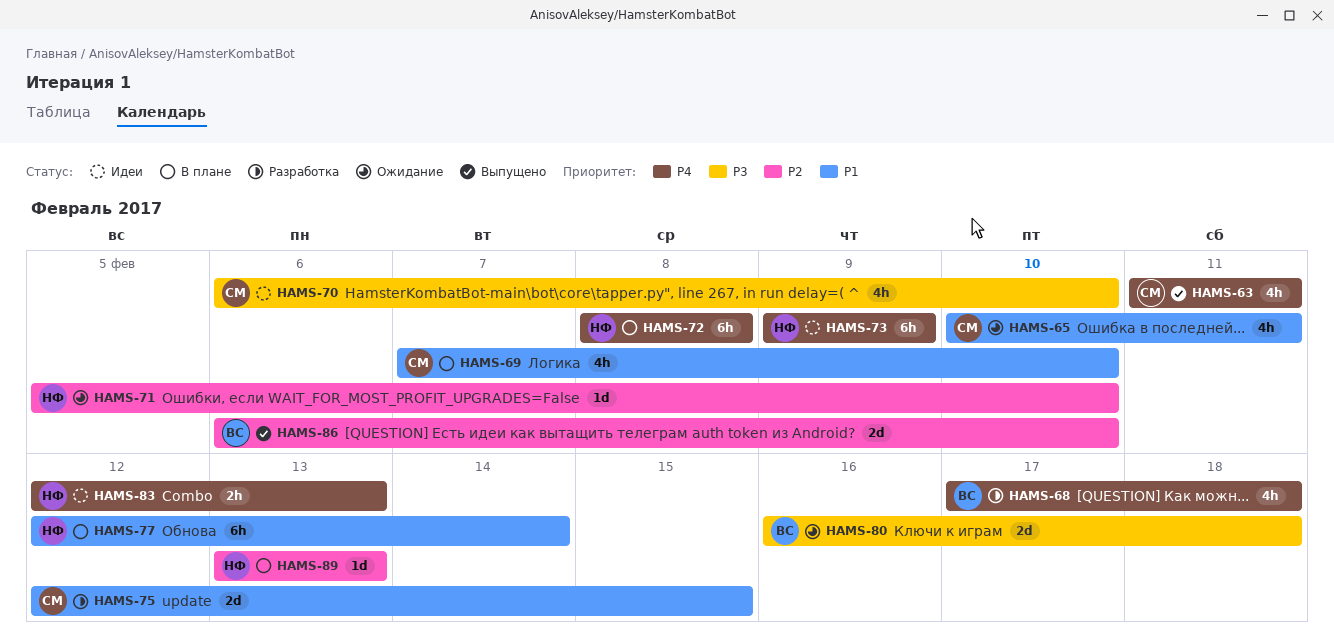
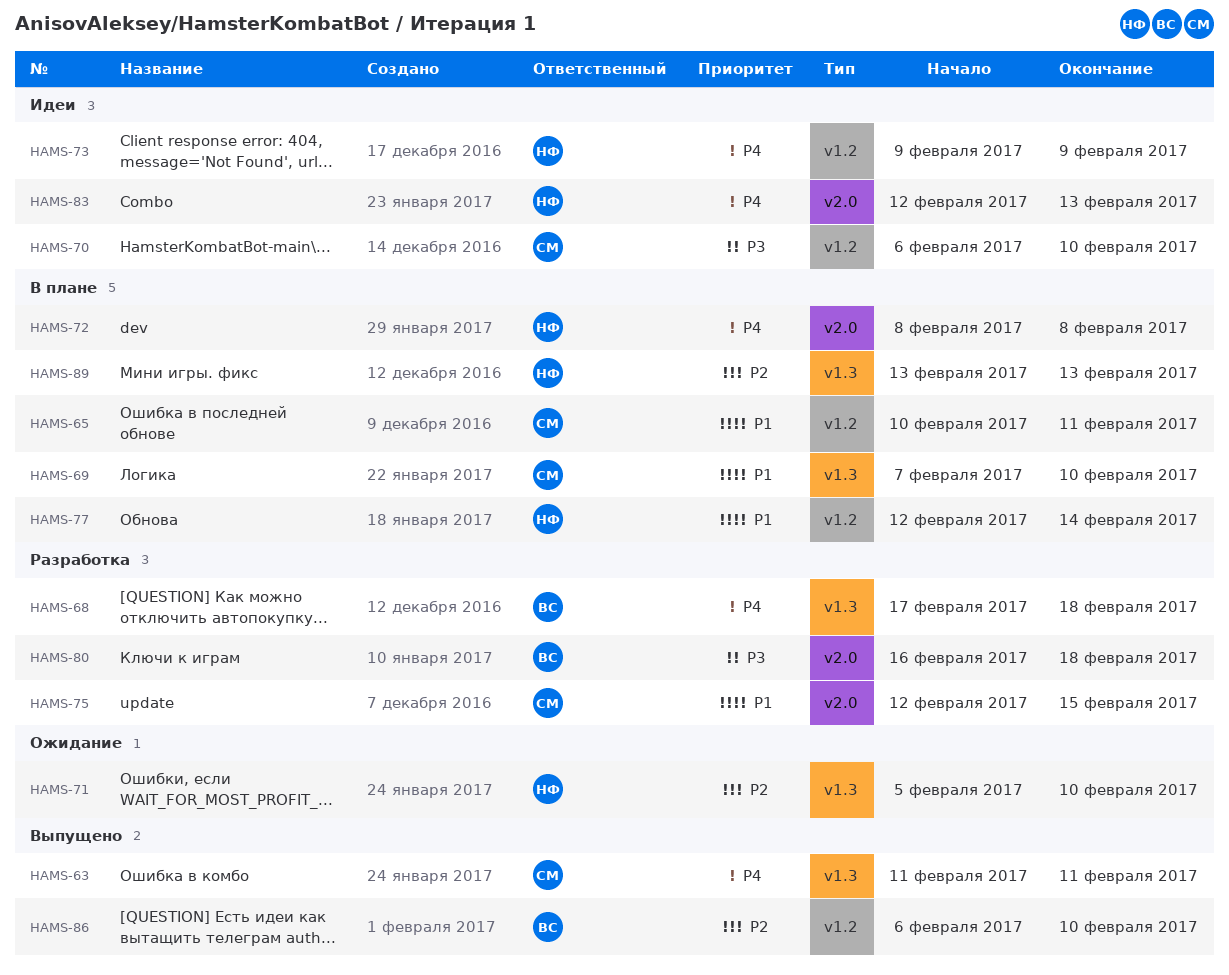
HAMS-65, status: Ожидание -> В плане
HAMS-80, status: Ожидание -> Разработка

